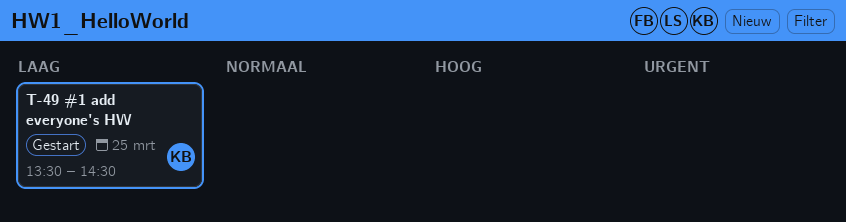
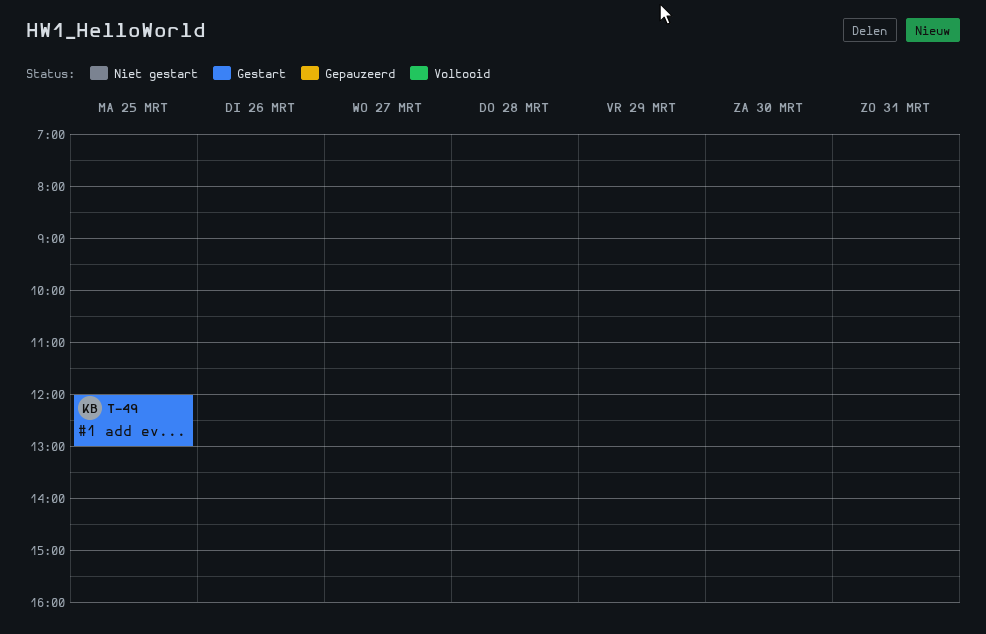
T-49, begins: 13:30 -> 12:00
T-49, ends: 14:30 -> 13:00

